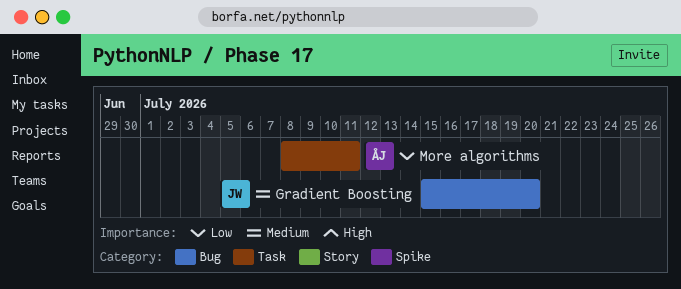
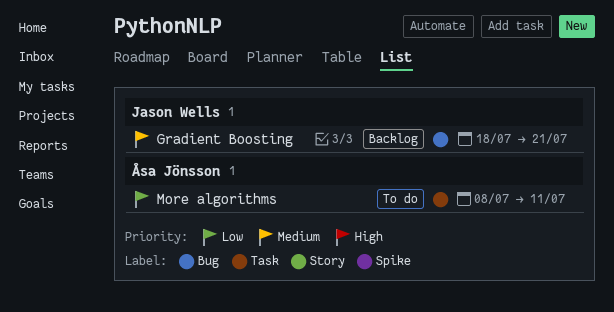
Gradient Boosting, start: Jul 15 -> Jul 18
Gradient Boosting, due: Jul 20 -> Jul 21

